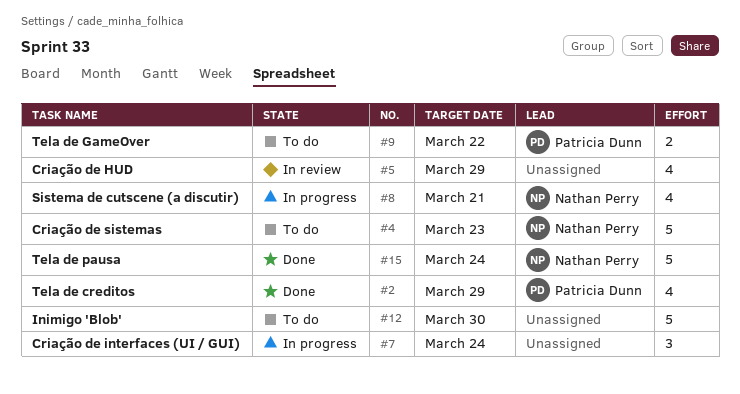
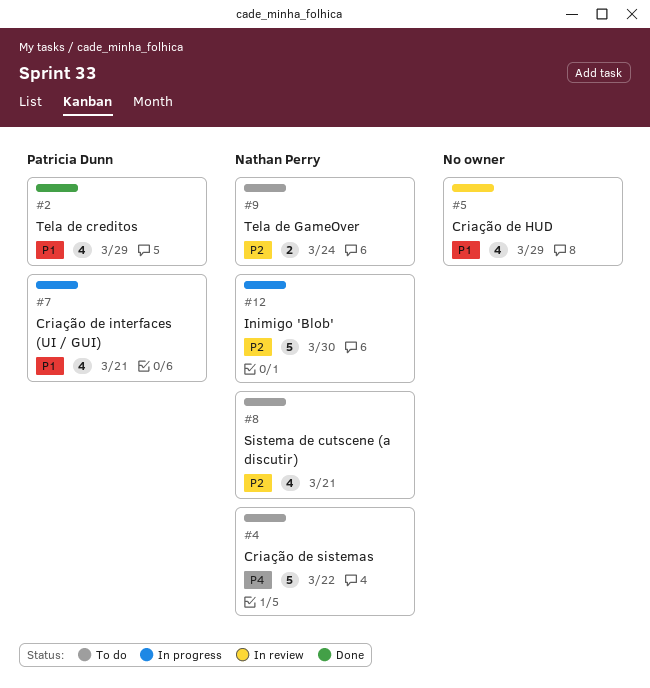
#4, due: Mar 23 -> Mar 22
#7, owner: none -> Patricia Dunn
#7, estimate: 3 -> 4
#7, due: Mar 24 -> Mar 21
#8, status: In progress -> To do
#9, owner: Patricia Dunn -> Nathan Perry
#9, due: Mar 22 -> Mar 24
#12, status: To do -> In progress
#12, owner: none -> Nathan Perry
#15: present -> none

